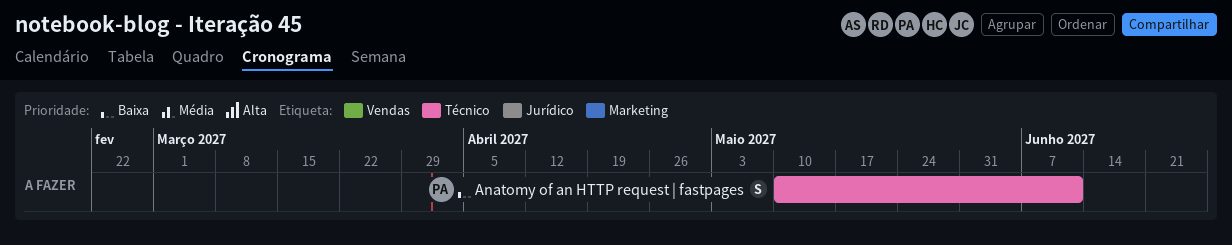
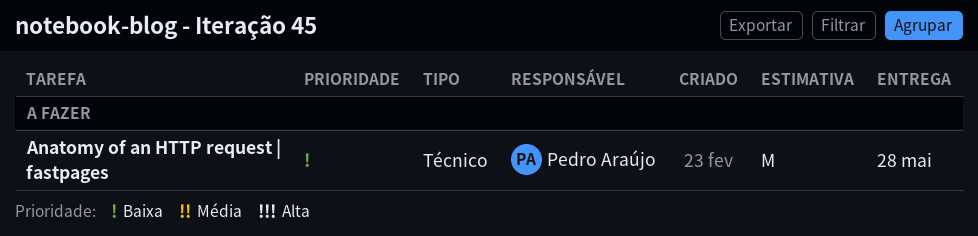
Anatomy of an HTTP request | fastpages, estimate: S -> M
Anatomy of an HTTP request | fastpages, due: Jun 11 -> May 28

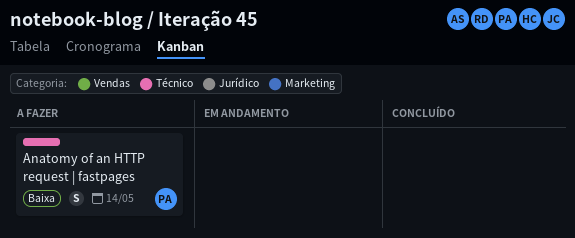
Anatomy of an HTTP request | fastpages, estimate: M -> S
Anatomy of an HTTP request | fastpages, due: May 28 -> May 14

